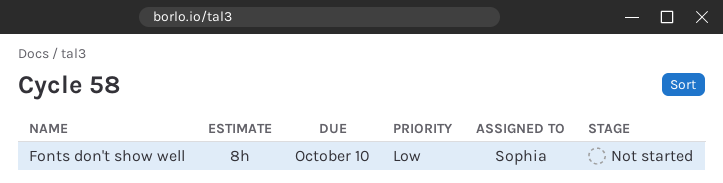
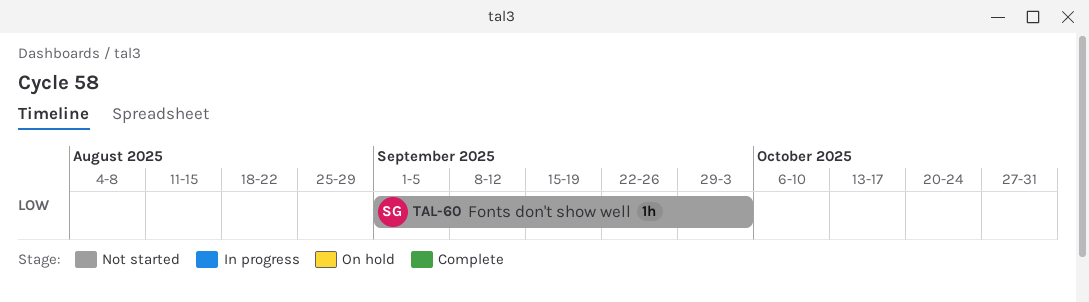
Fonts don't show well, estimate: 8h -> 1h
Fonts don't show well, due: Oct 10 -> Oct 3

